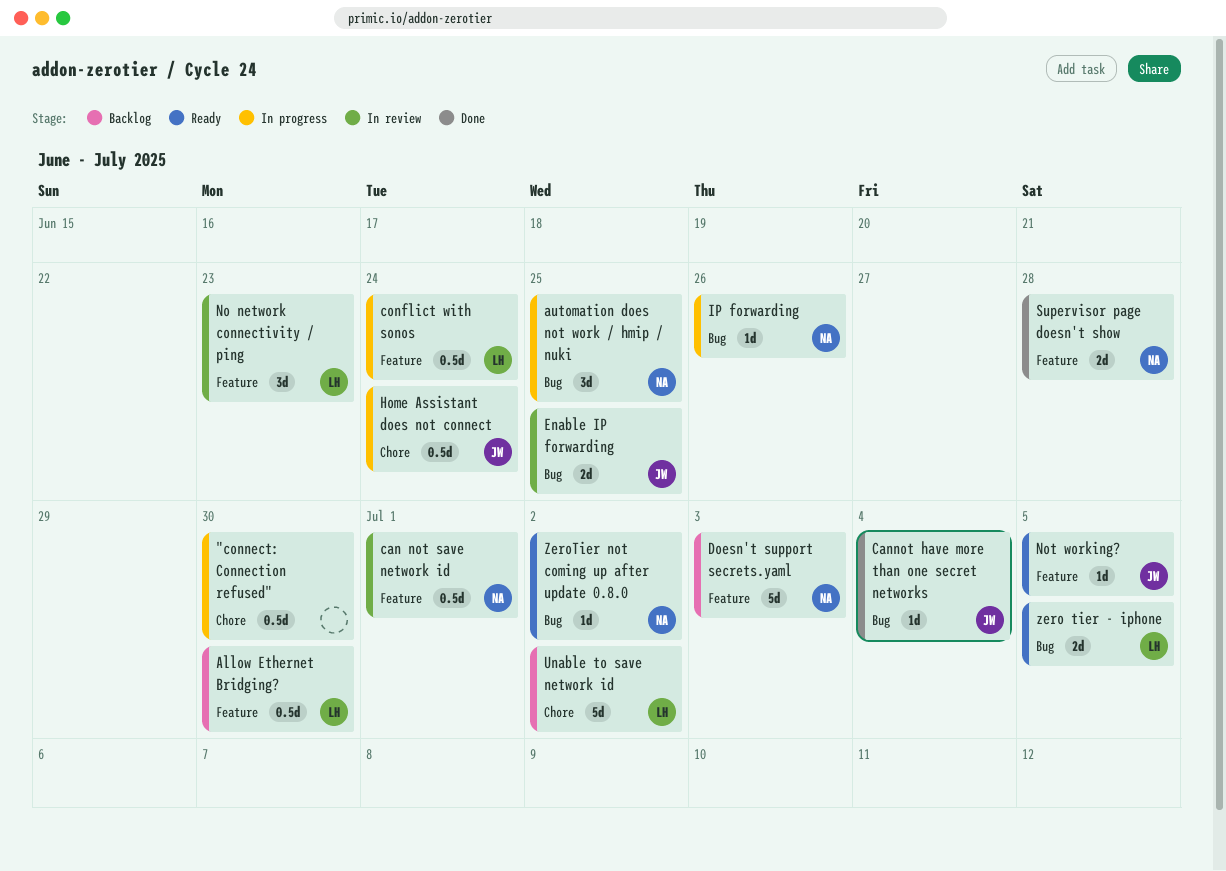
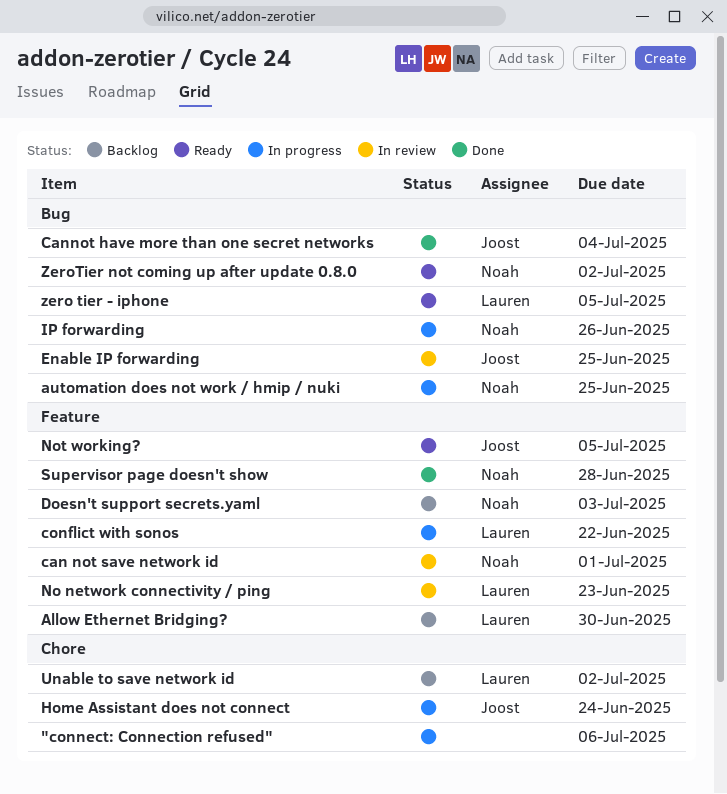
"connect: Connection refused", due: Jun 30 -> Jul 6
conflict with sonos, due: Jun 24 -> Jun 22

